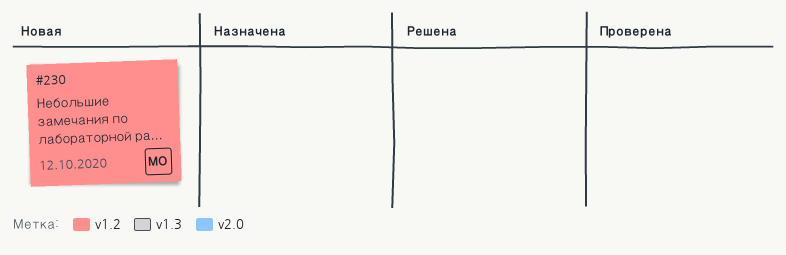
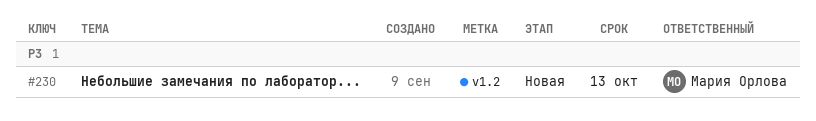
#230, due: Oct 12 -> Oct 13

